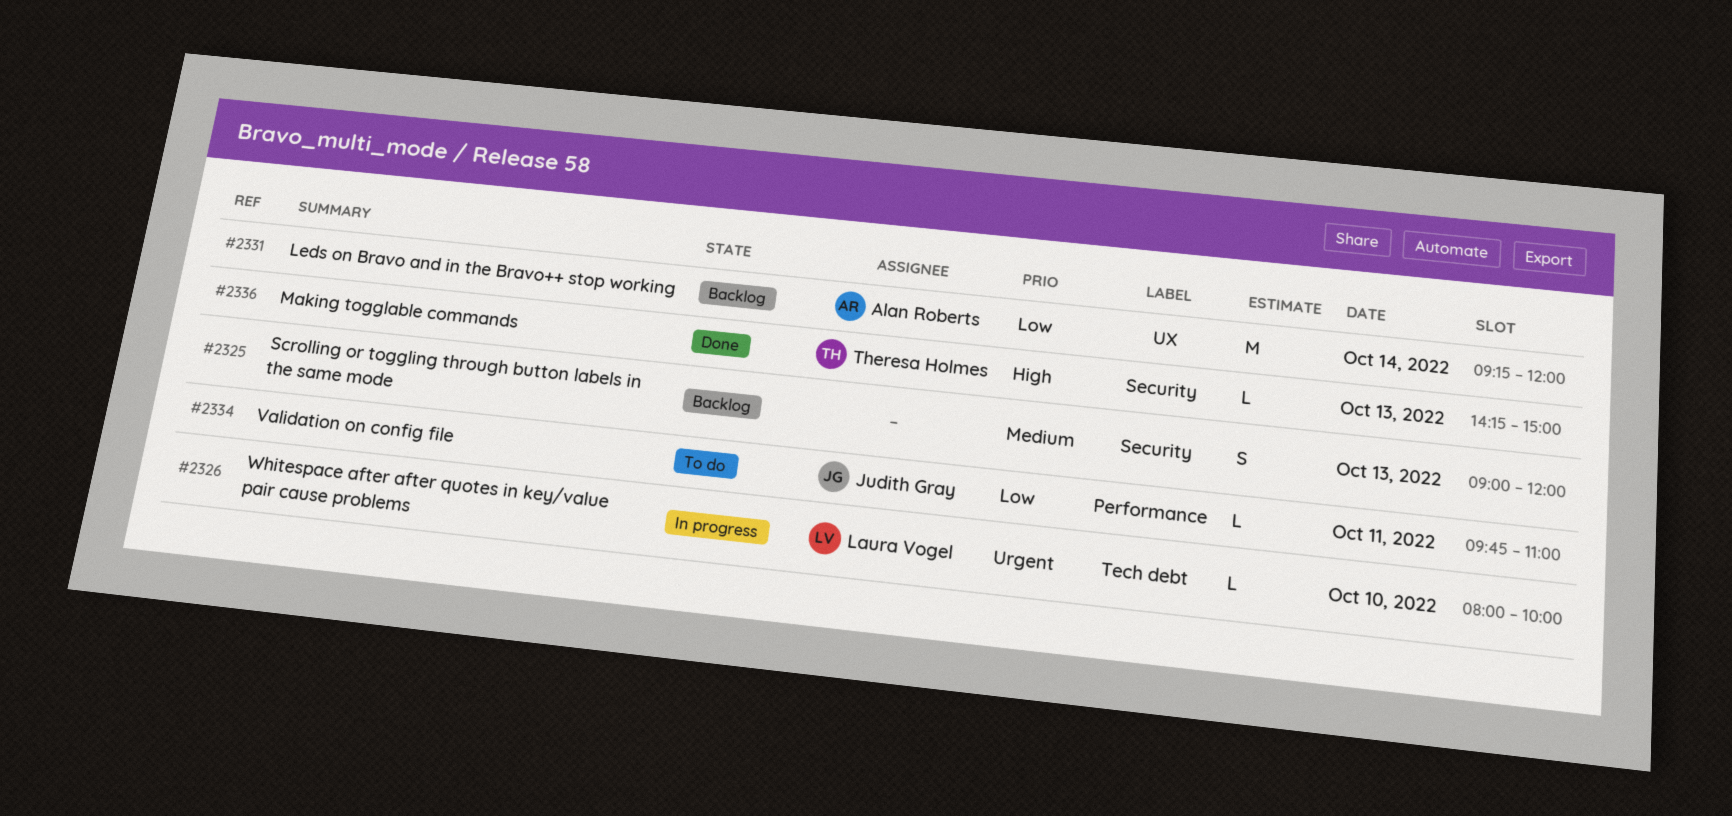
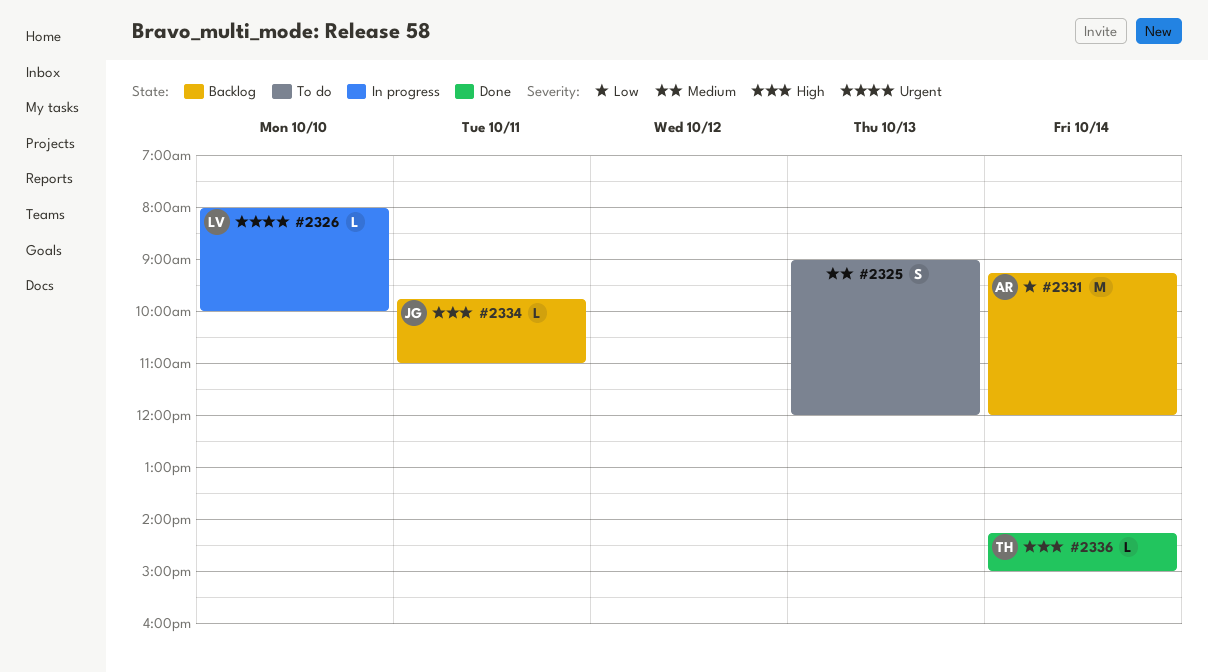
#2325, status: Backlog -> To do
#2334, status: To do -> Backlog
#2334, priority: Low -> High
#2336, day: Oct 13 -> Oct 14

